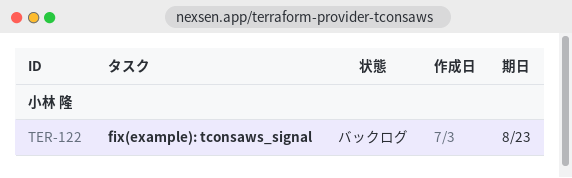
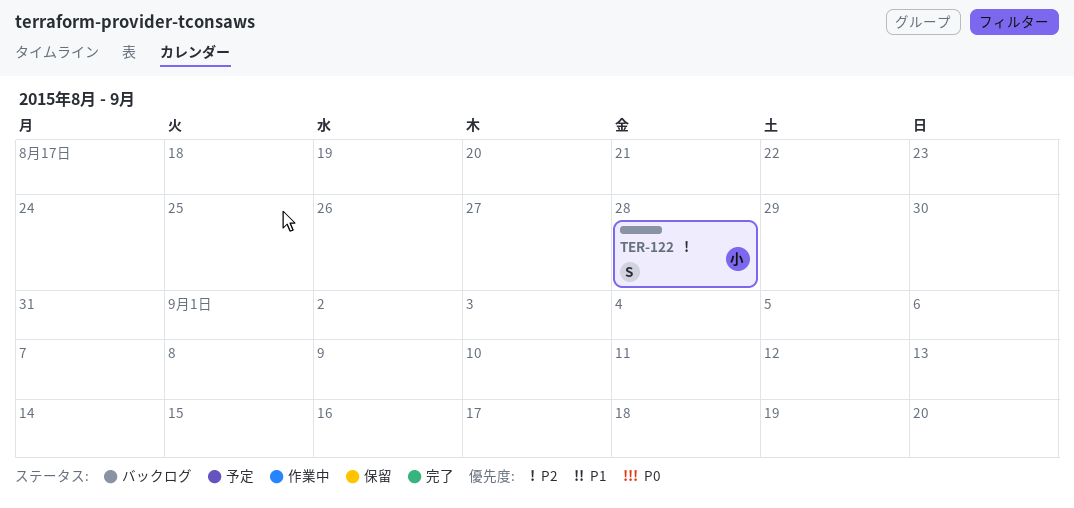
TER-122, due: Aug 23 -> Aug 28

